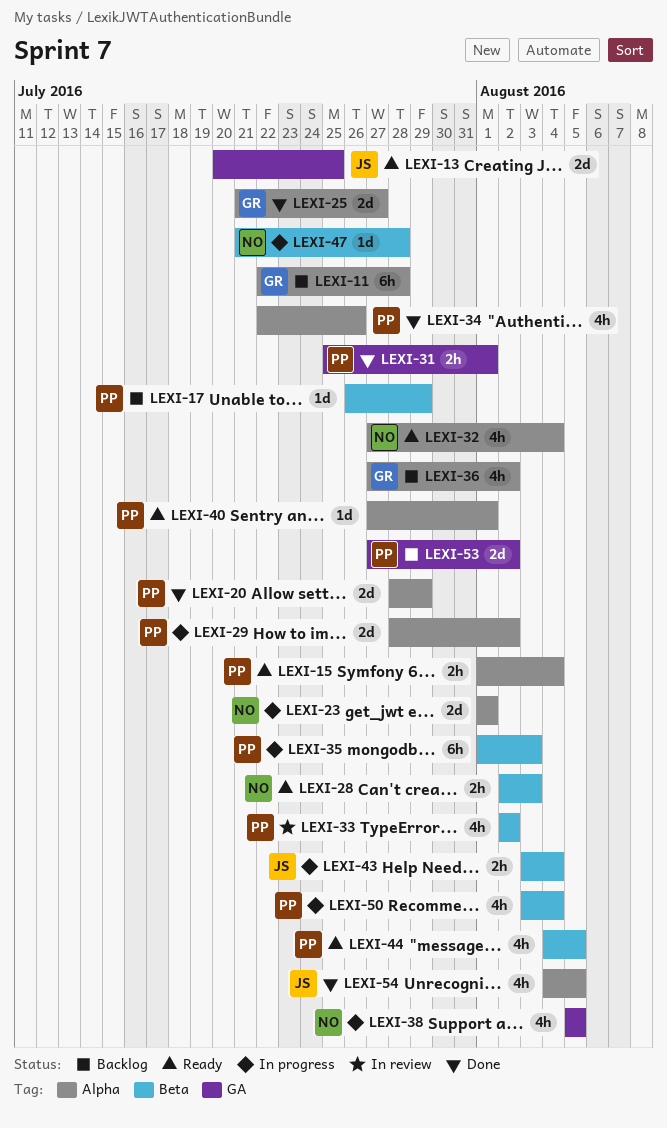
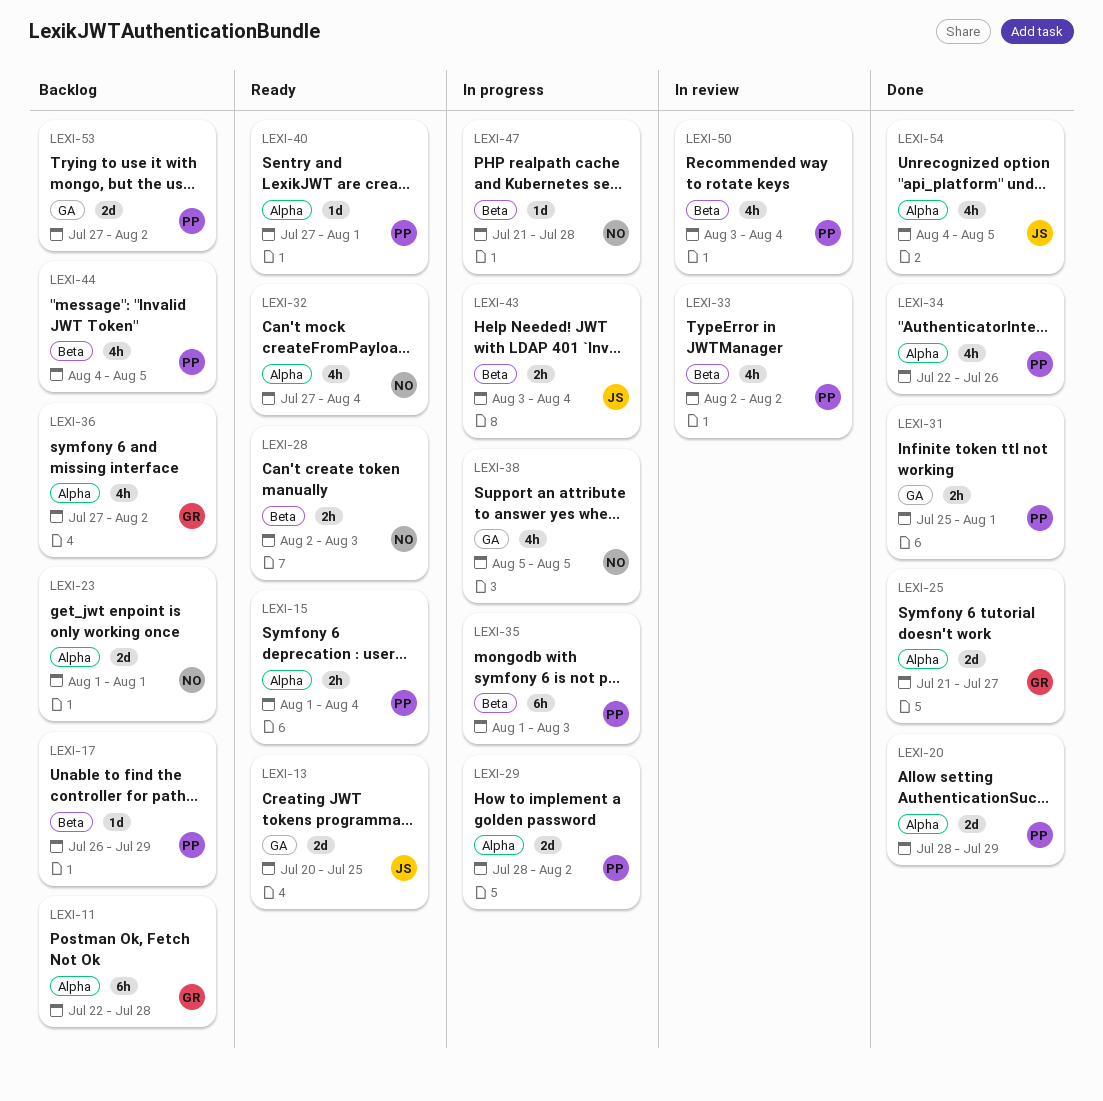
LEXI-23, status: In progress -> Backlog
LEXI-44, status: Ready -> Backlog
LEXI-50, status: In progress -> In review

